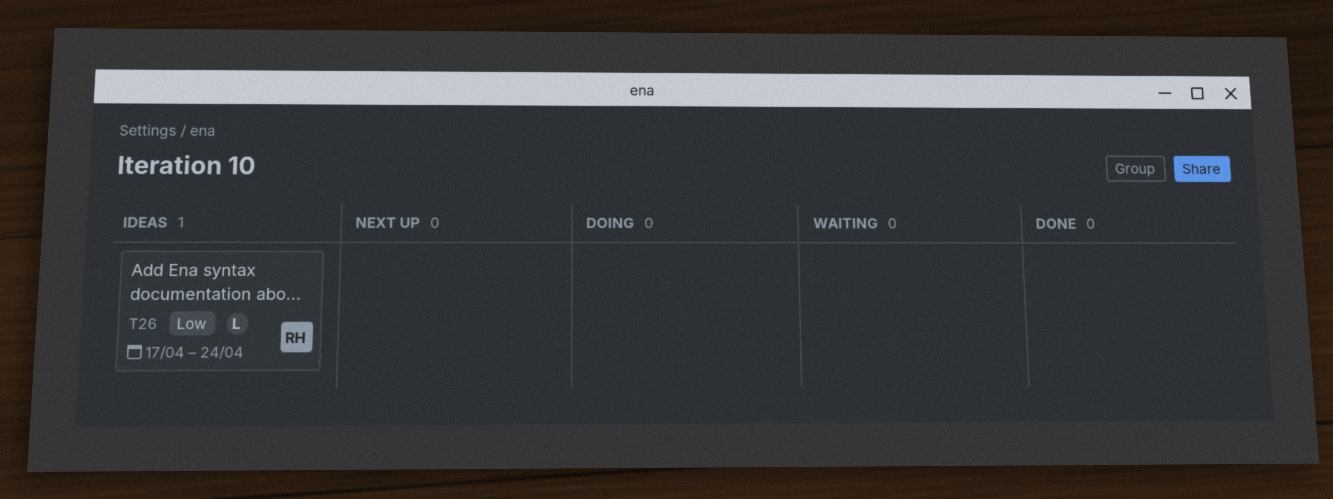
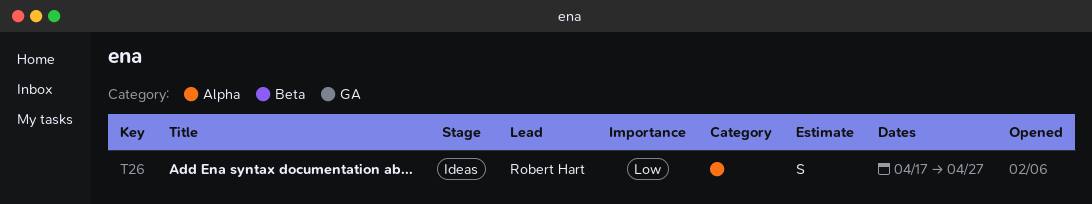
T26, estimate: L -> S
T26, due: Apr 24 -> Apr 27

